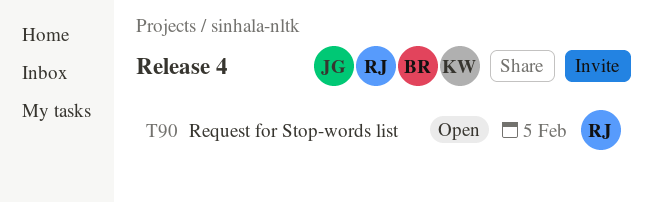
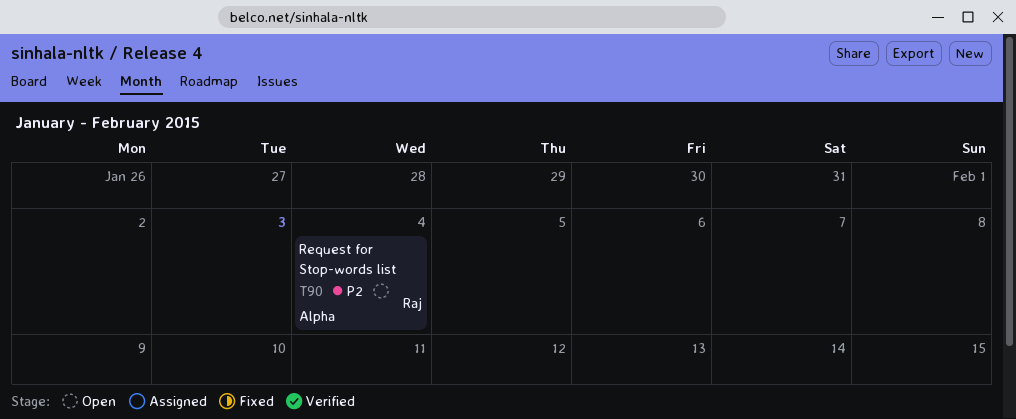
T90, due: Feb 5 -> Feb 4

